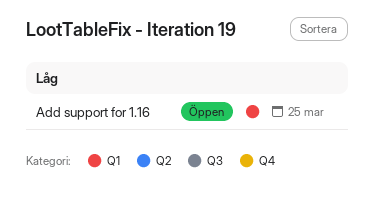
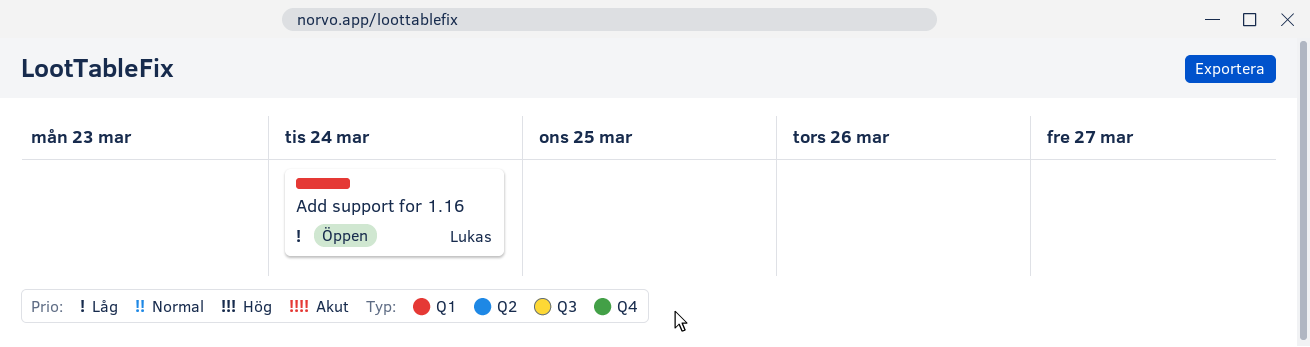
Add support for 1.16, due: Mar 25 -> Mar 24

